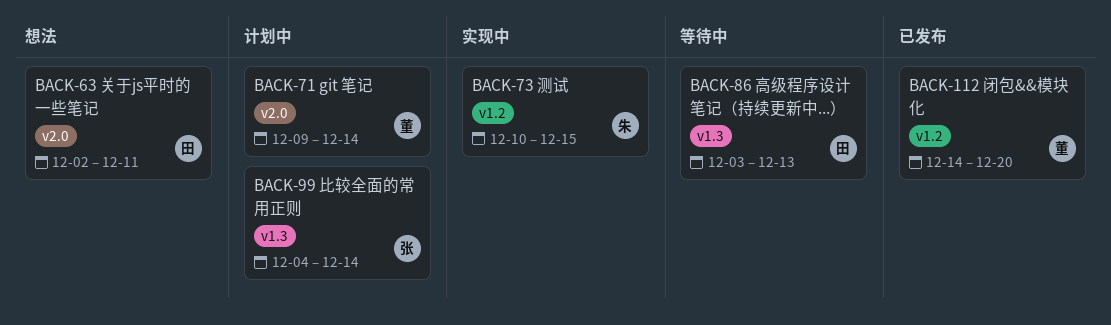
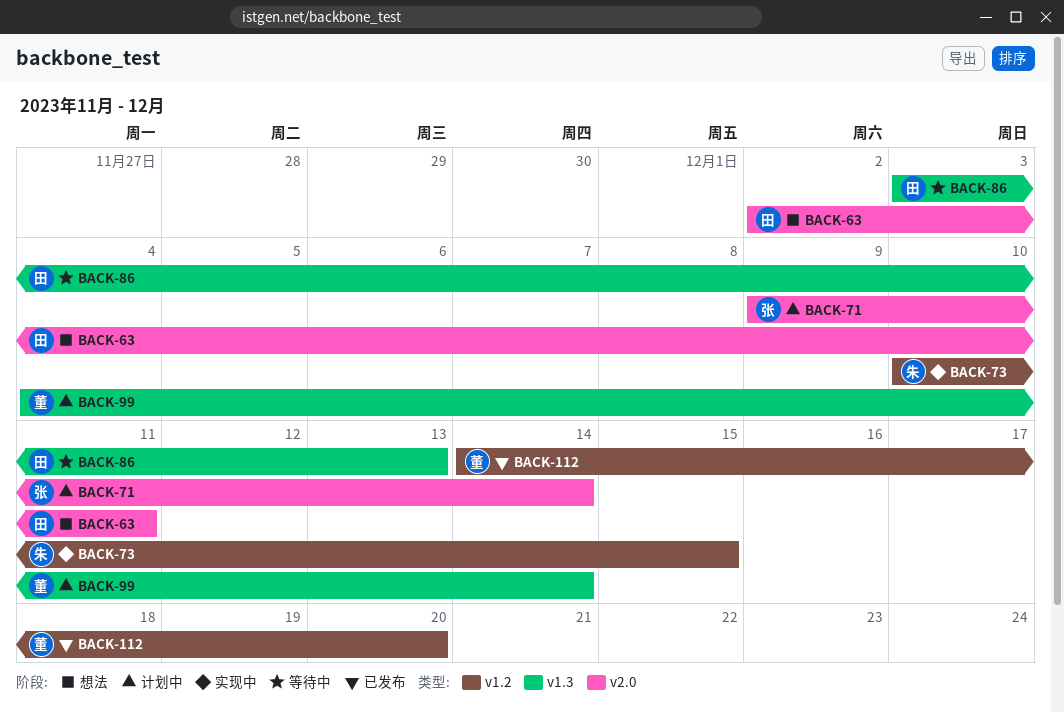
BACK-71, owner: 董 -> 张
BACK-99, owner: 张 -> 董

